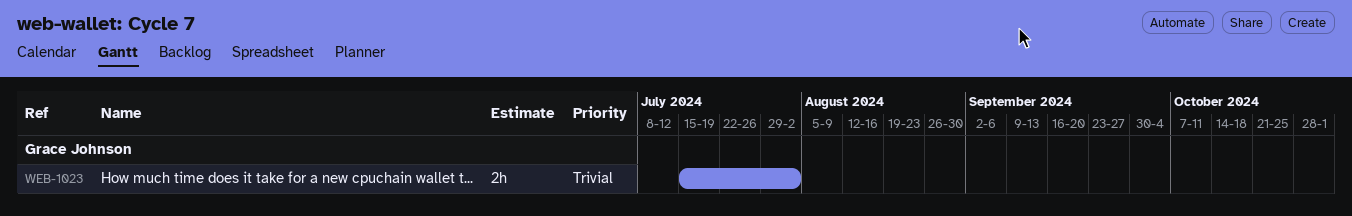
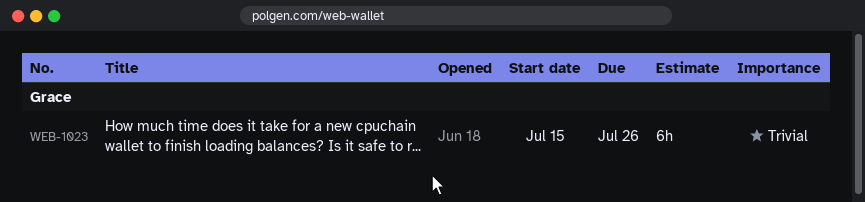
WEB-1023, estimate: 2h -> 6h
WEB-1023, due: Aug 2 -> Jul 26

